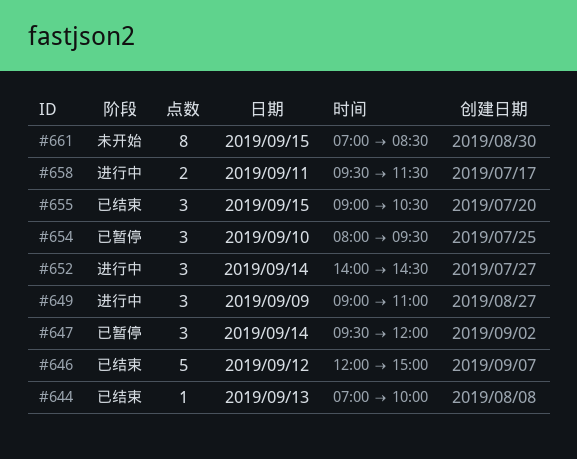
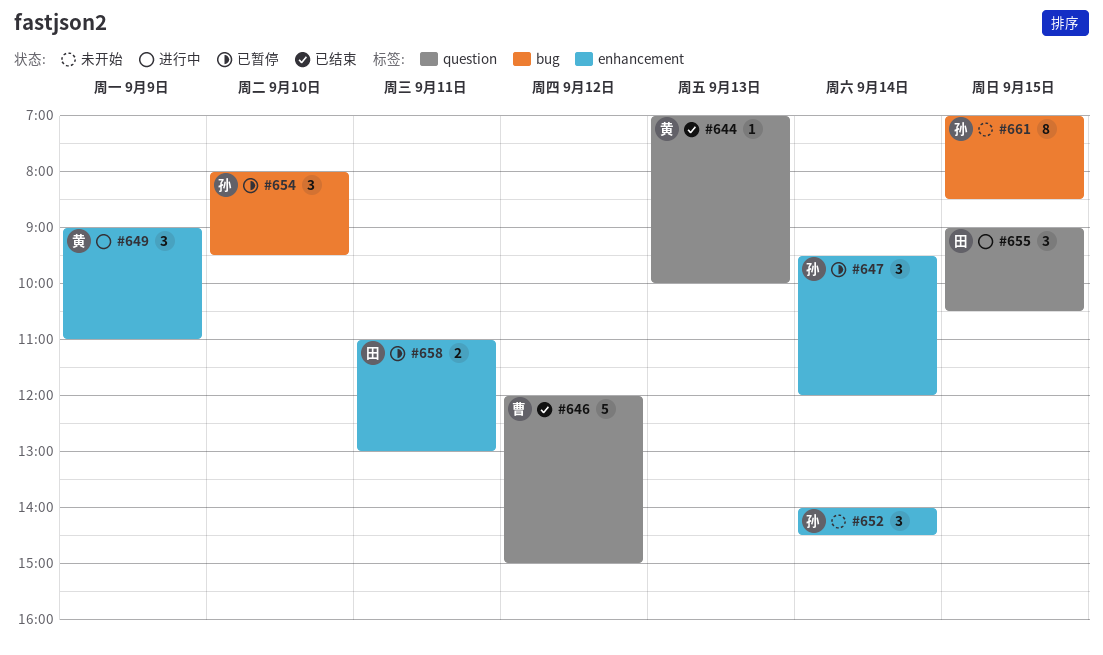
#652, status: 进行中 -> 未开始
#655, status: 已结束 -> 进行中
#658, status: 进行中 -> 已暂停
#658, begins: 09:30 -> 11:00
#658, ends: 11:30 -> 13:00

